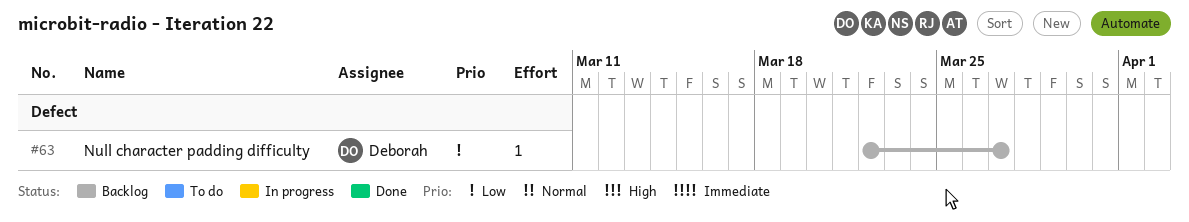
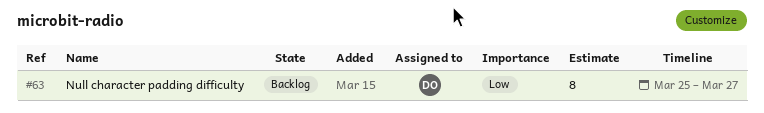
#63, estimate: 1 -> 8
#63, start: Mar 22 -> Mar 25

